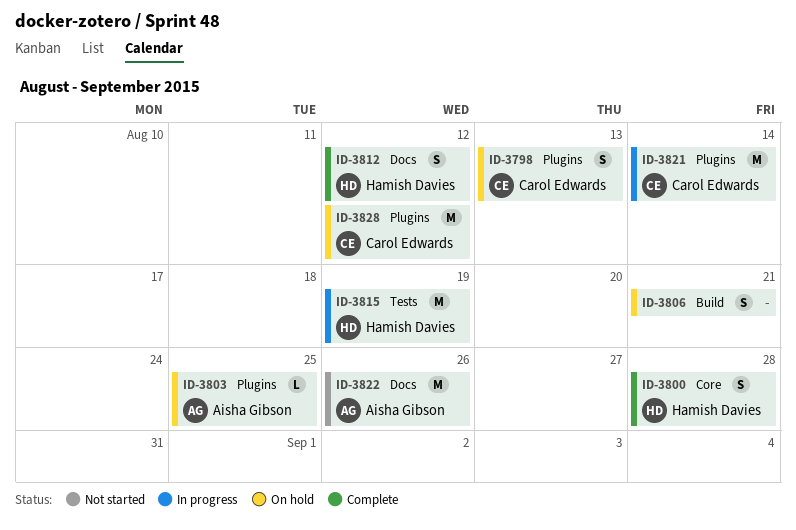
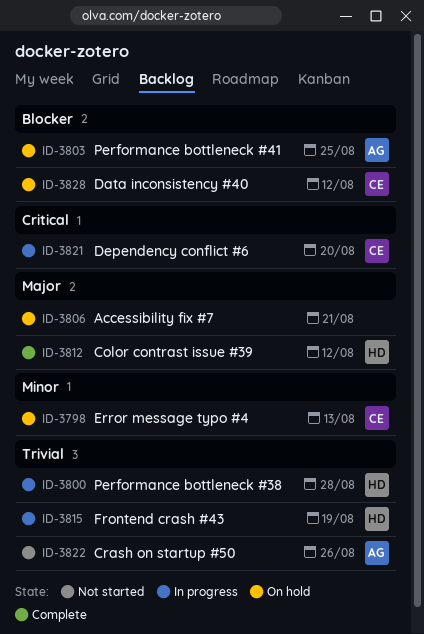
ID-3800, status: Complete -> In progress
ID-3821, due: Aug 14 -> Aug 20

